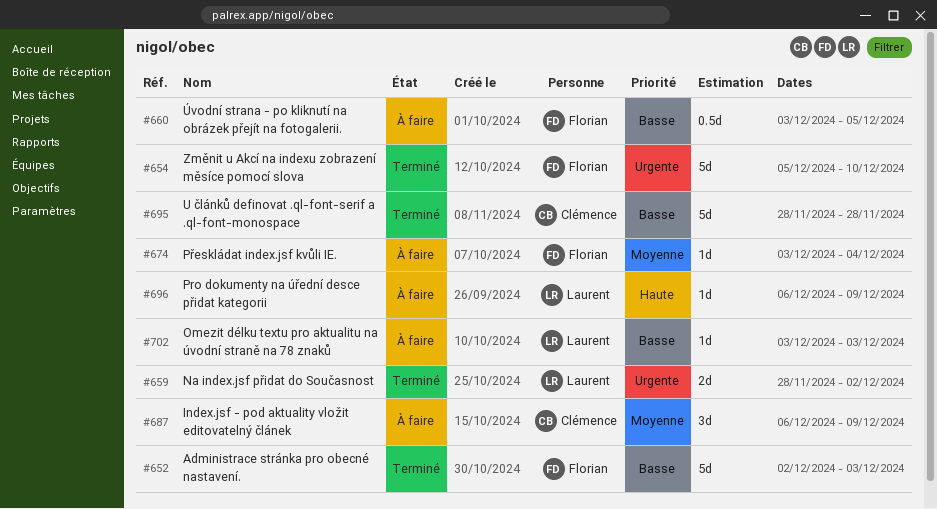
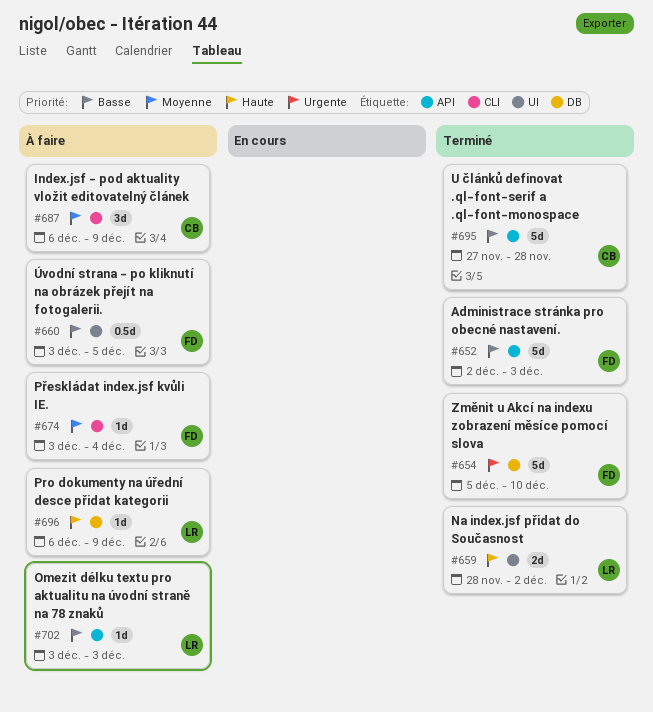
#659, priority: Urgente -> Haute
#695, start: Nov 28 -> Nov 27

